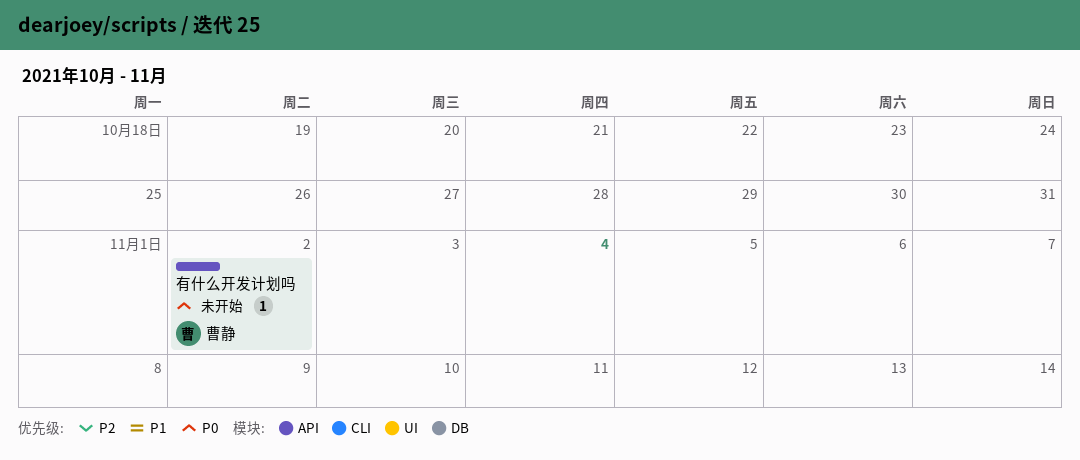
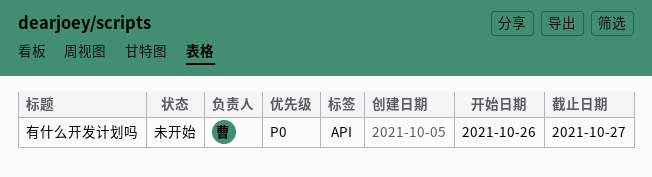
有什么开发计划吗, due: Nov 2 -> Oct 27

